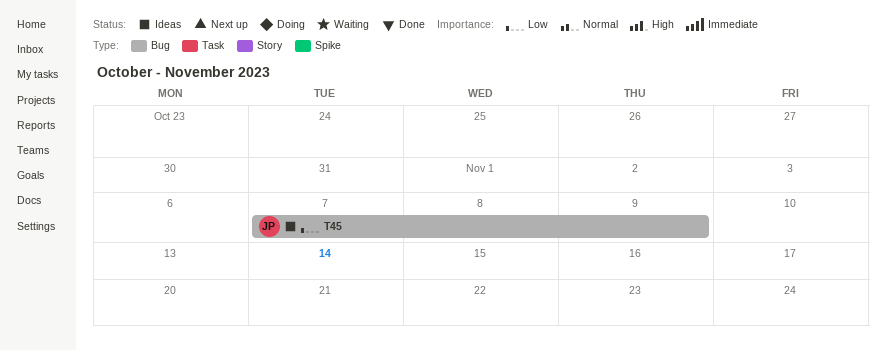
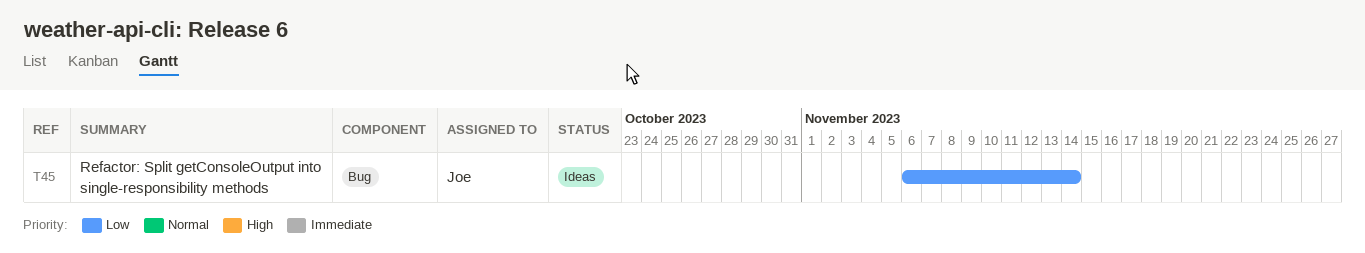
T45, start: Nov 7 -> Nov 6
T45, due: Nov 9 -> Nov 14

